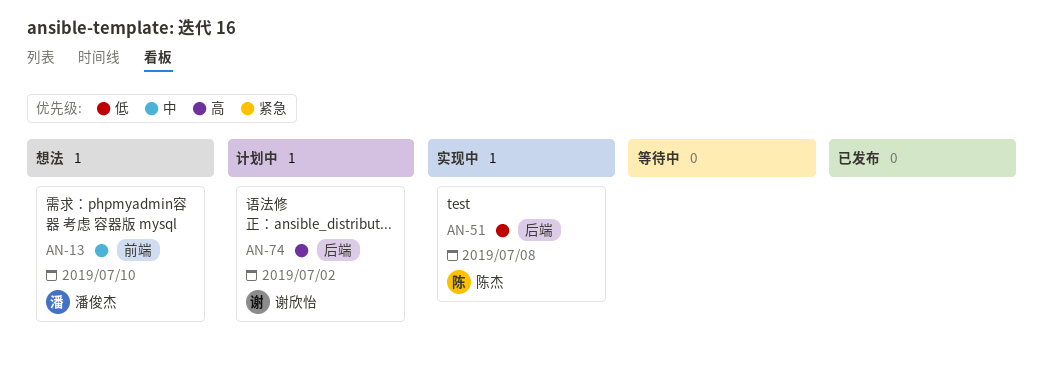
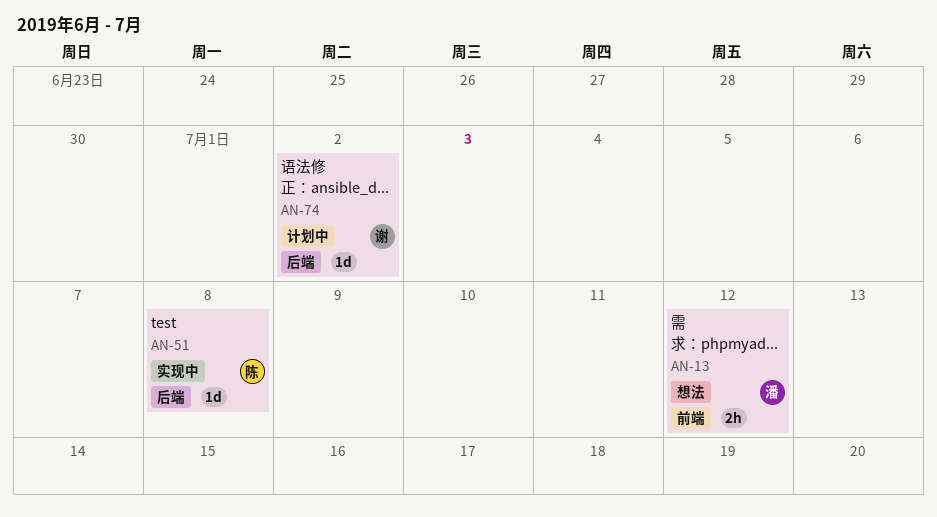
AN-13, due: Jul 10 -> Jul 12

